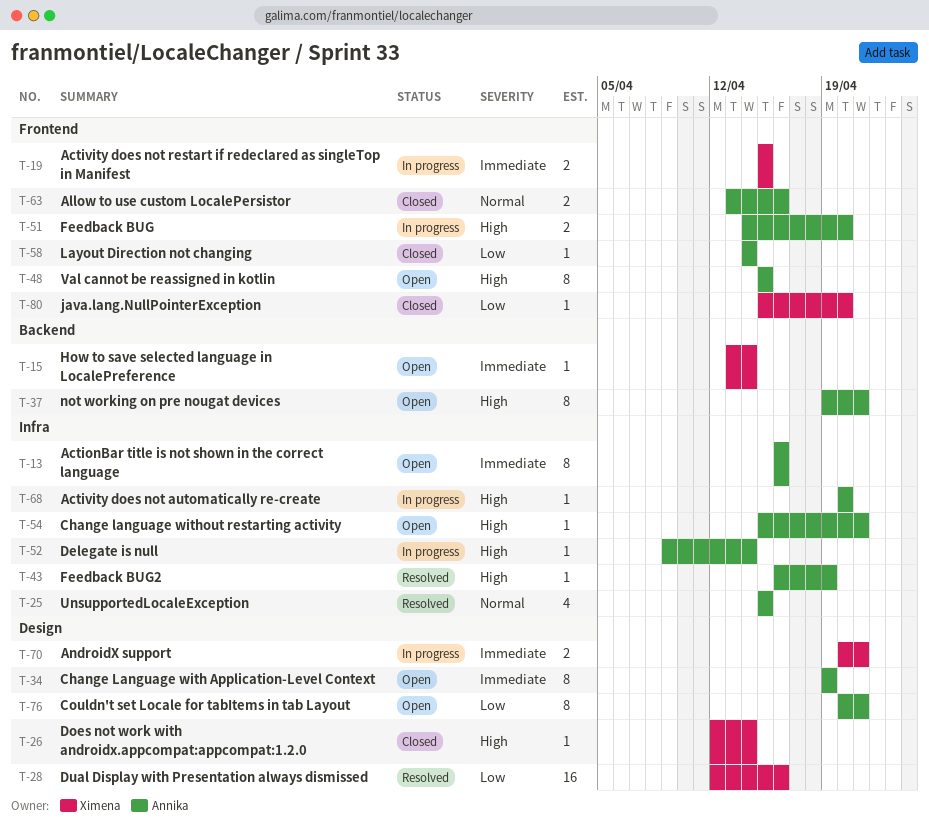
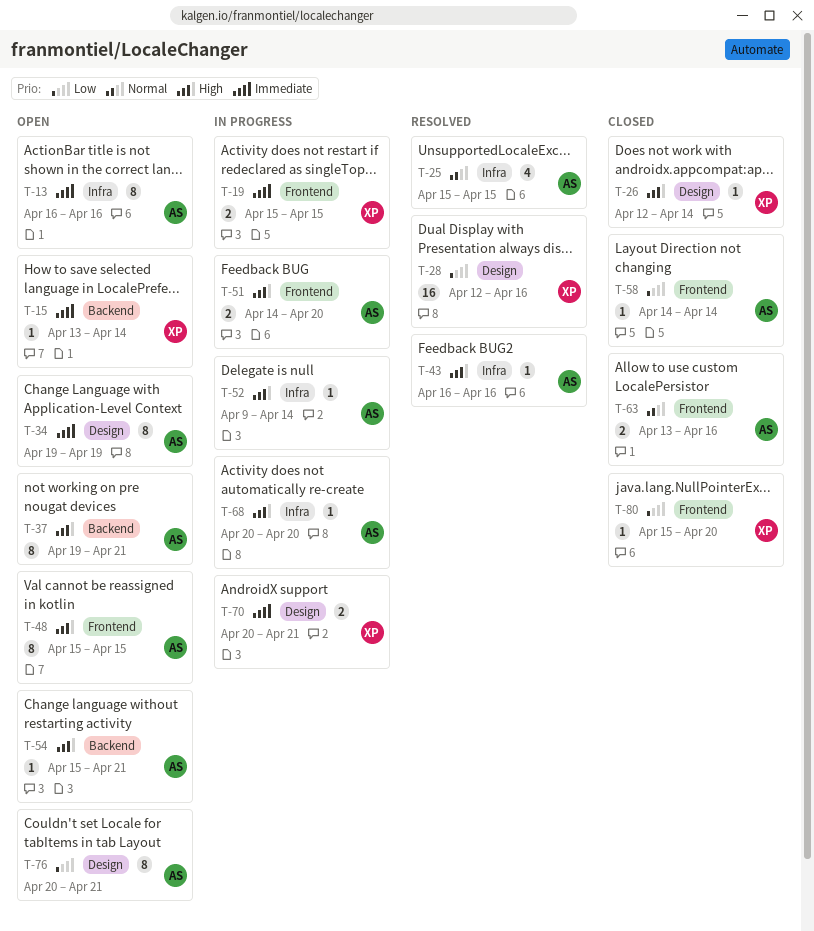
T-43, due: Apr 19 -> Apr 16
T-54, label: Infra -> Backend

